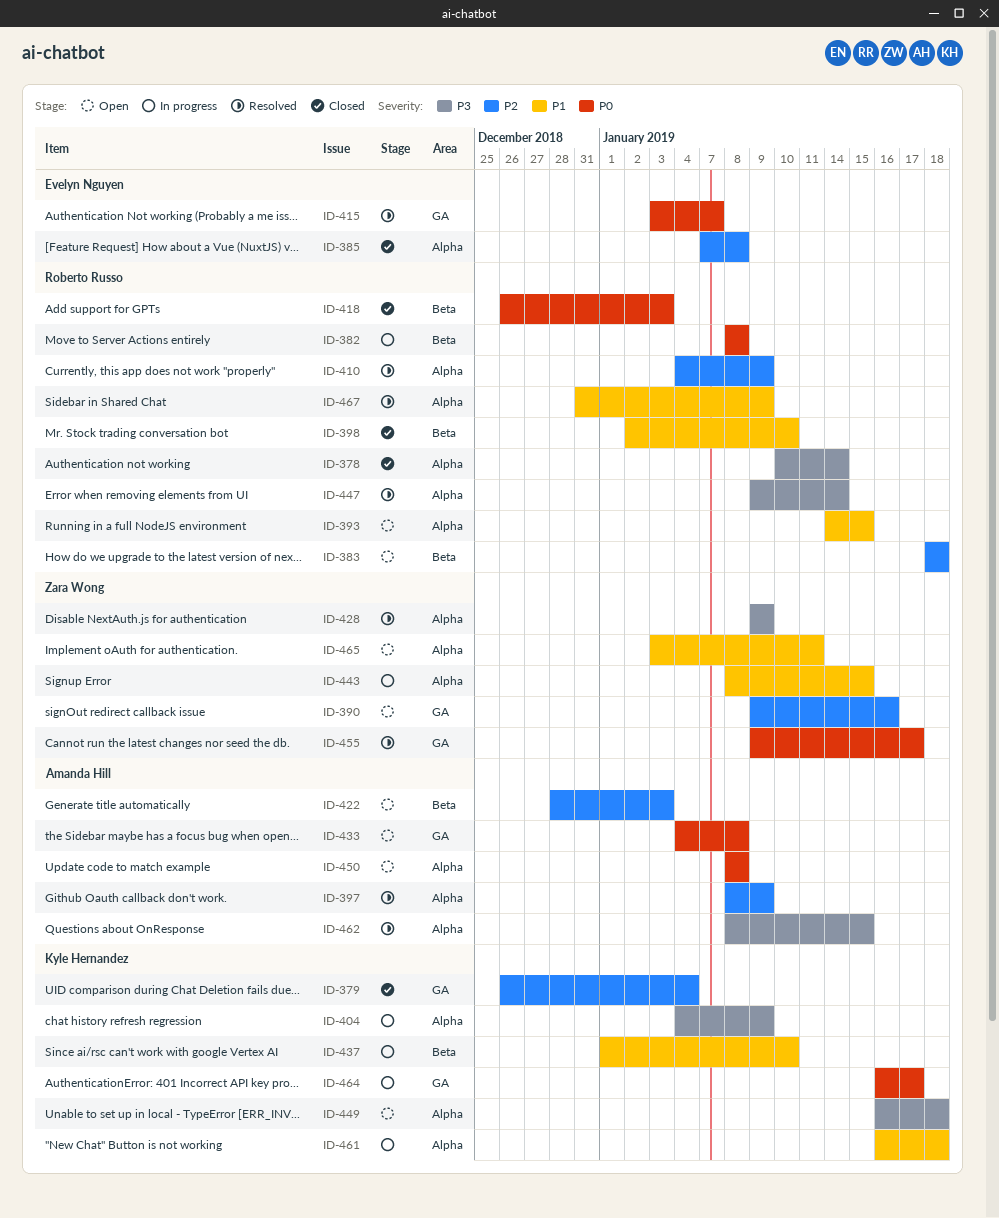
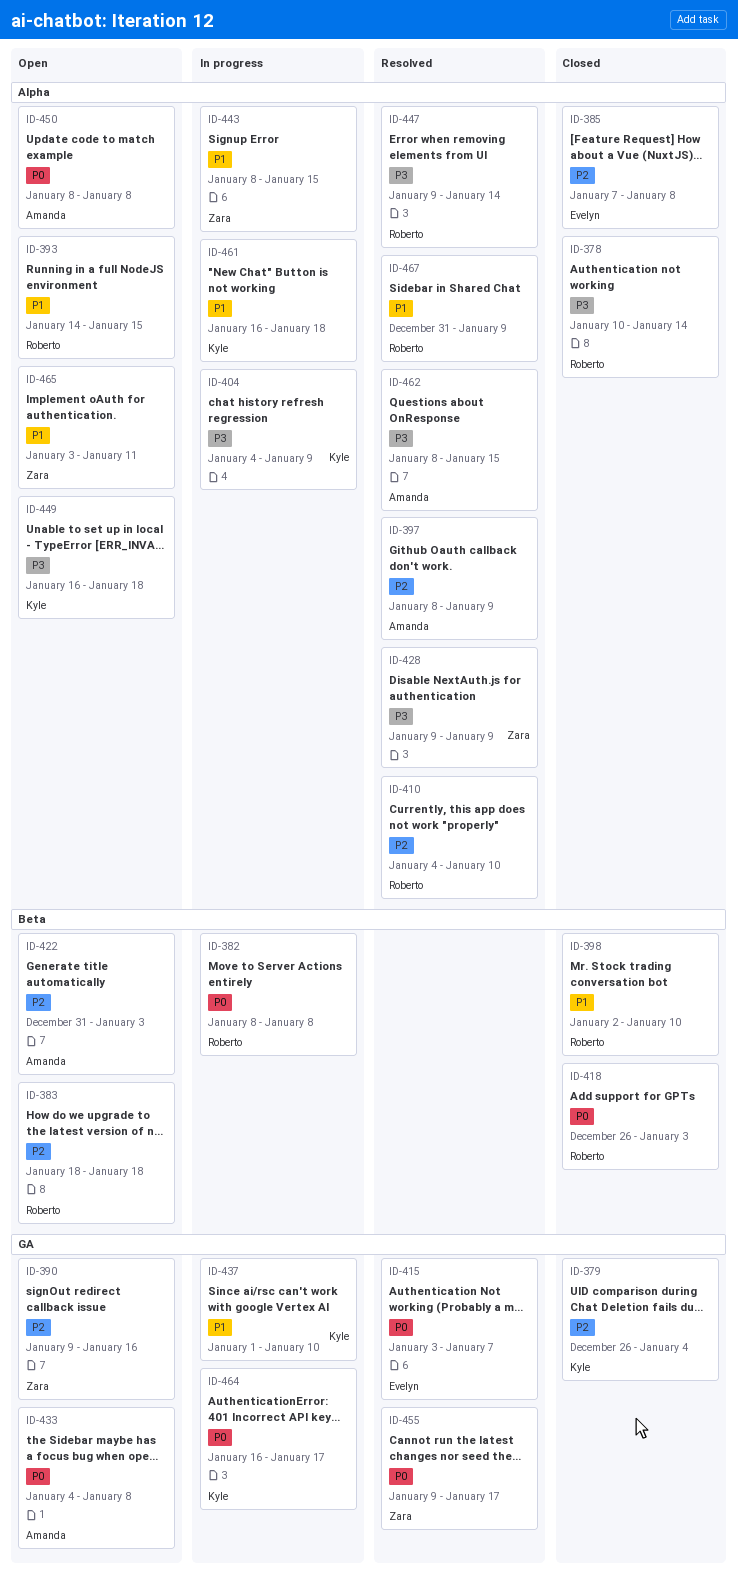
ID-410, due: Jan 9 -> Jan 10
ID-422, start: Dec 28 -> Dec 31
ID-437, label: Beta -> GA

